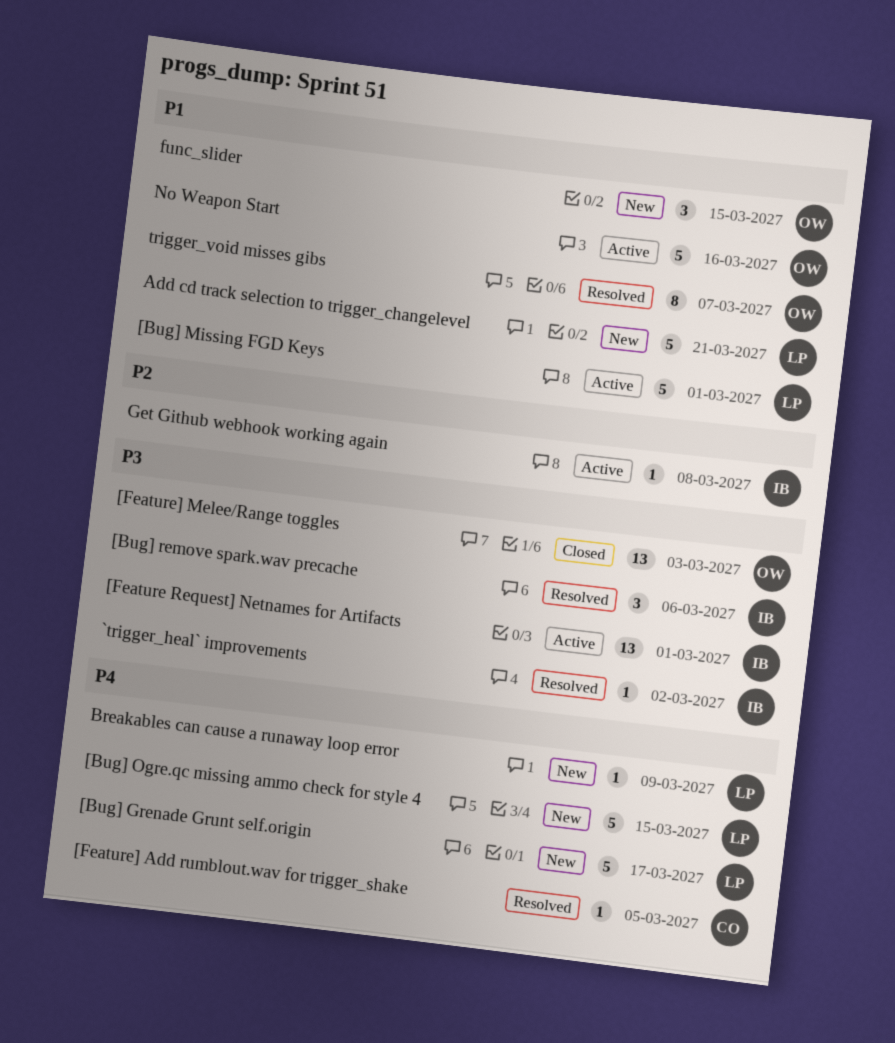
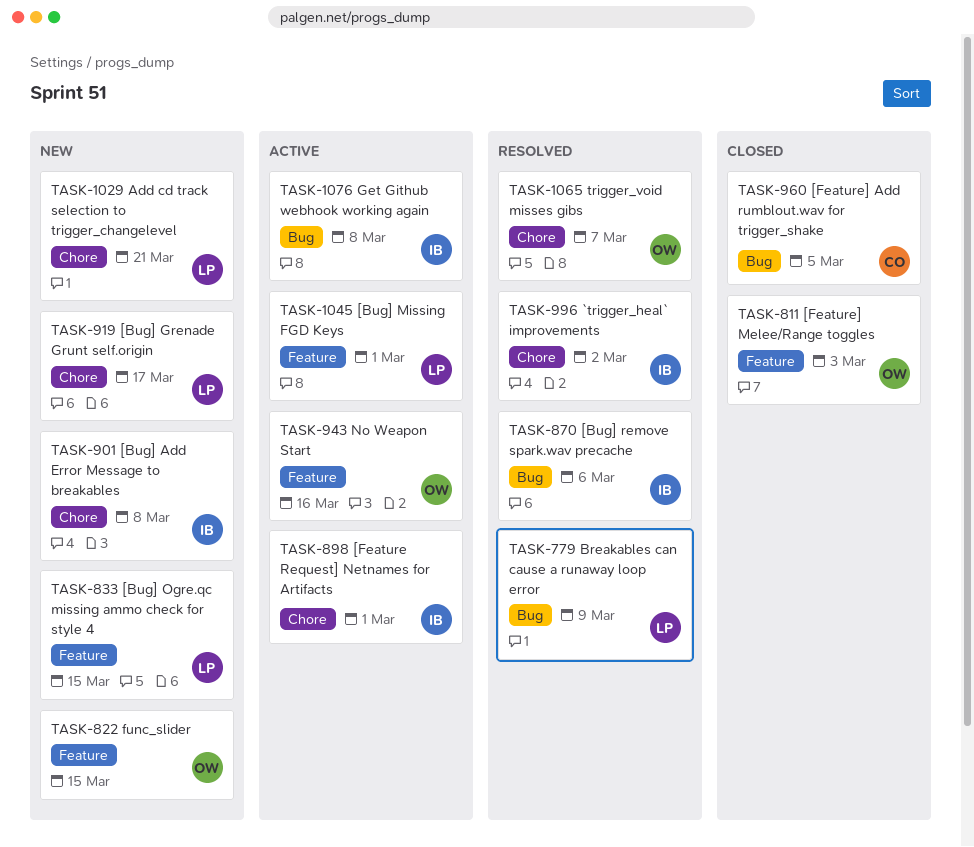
[Bug] Add Error Message to breakables: none -> present
[Feature] Add rumblout.wav for trigger_shake, status: Resolved -> Closed
Breakables can cause a runaway loop error, status: New -> Resolved

